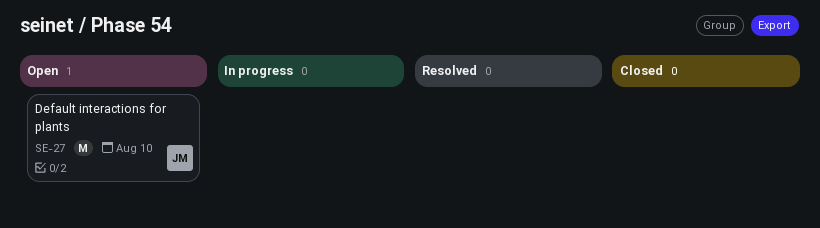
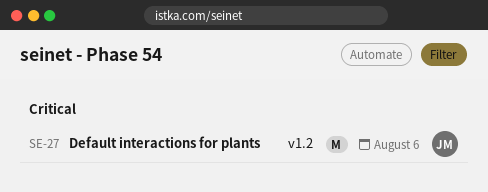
SE-27, due: Aug 10 -> Aug 6

